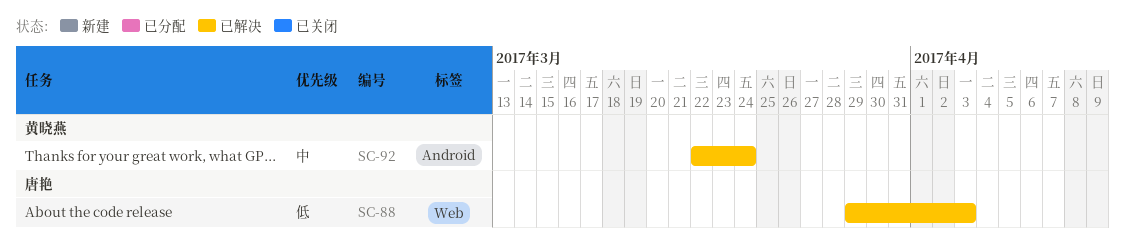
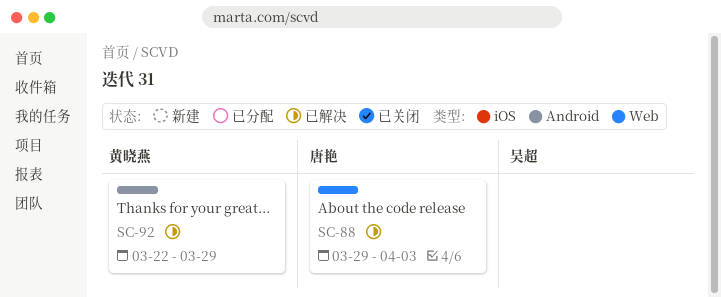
SC-92, due: Mar 24 -> Mar 29

